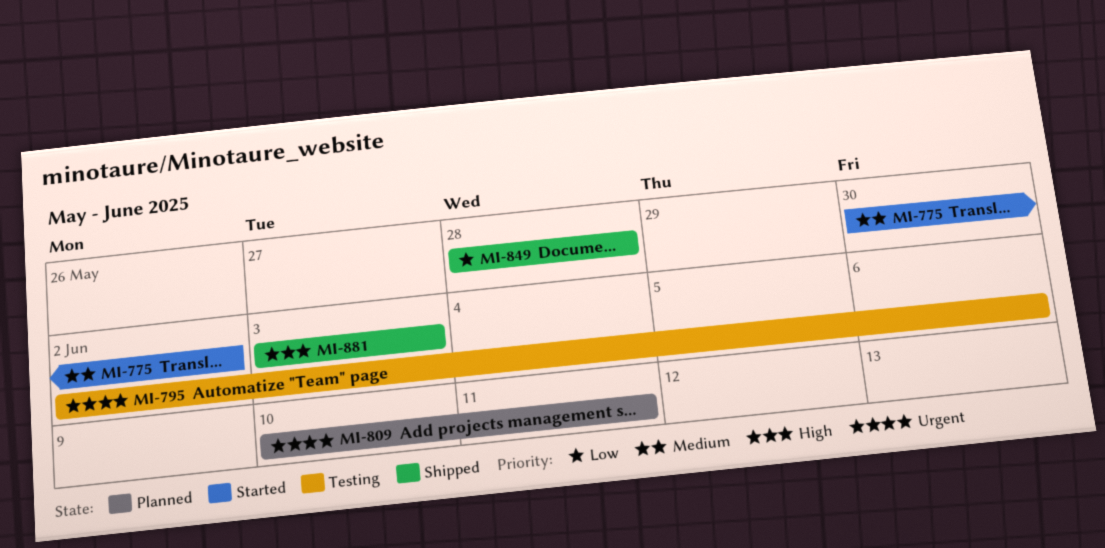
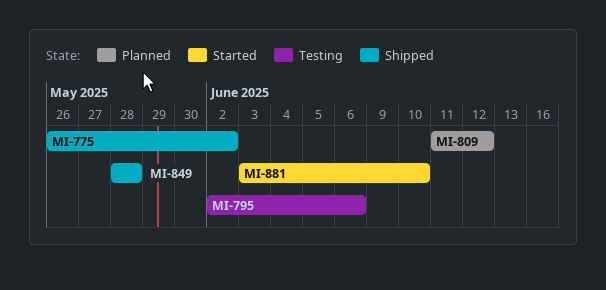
MI-775, status: Started -> Shipped
MI-775, start: May 30 -> May 26
MI-809, start: Jun 10 -> Jun 11
MI-809, due: Jun 11 -> Jun 12
MI-881, status: Shipped -> Started
MI-881, due: Jun 3 -> Jun 10

